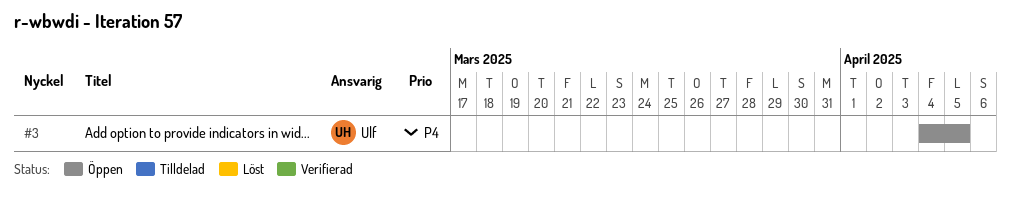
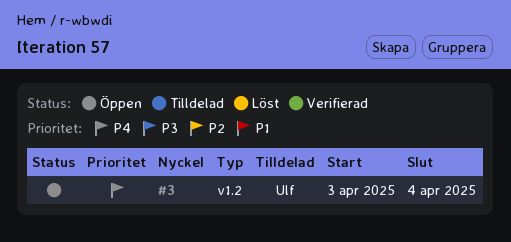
#3, start: Apr 4 -> Apr 3
#3, due: Apr 5 -> Apr 4

